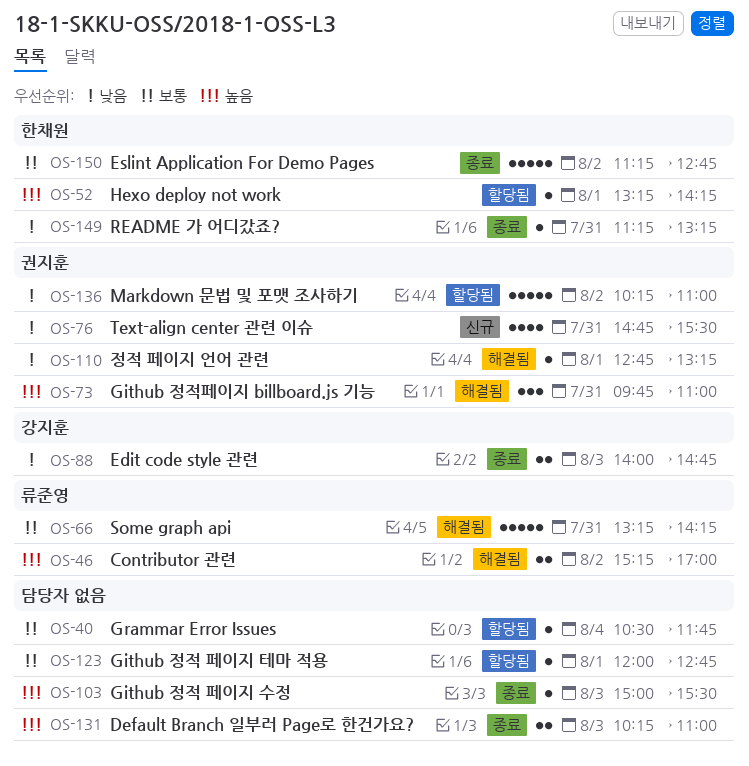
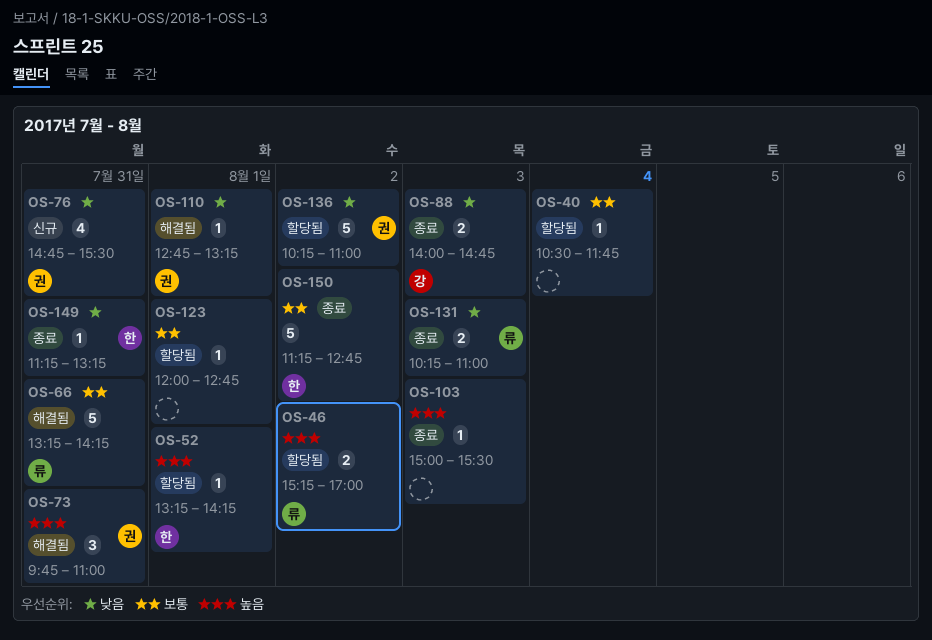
OS-46, status: 해결됨 -> 할당됨
OS-131, owner: none -> 류준영
OS-131, priority: 높음 -> 낮음

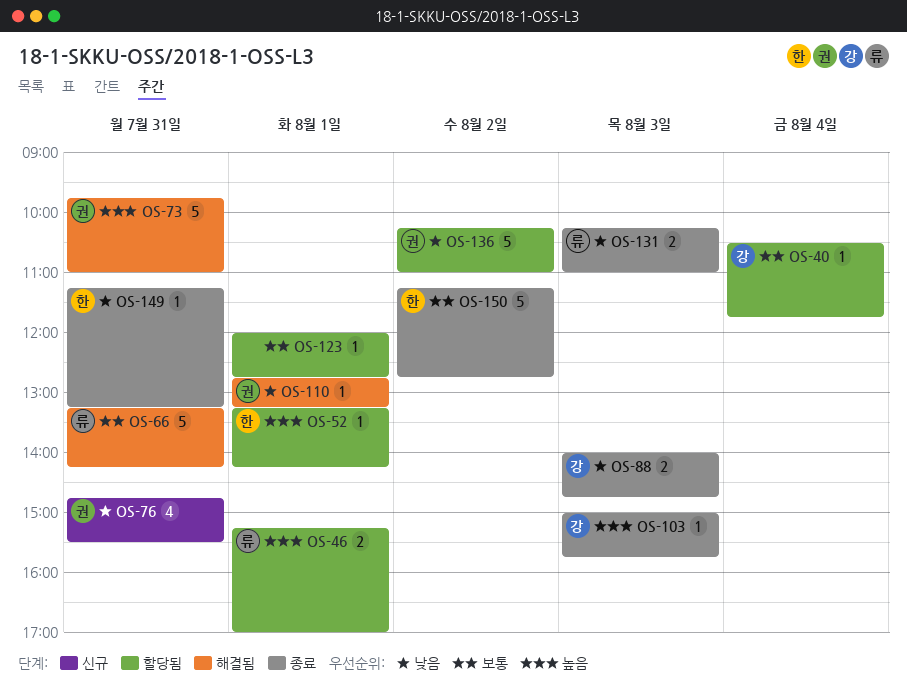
OS-40, owner: none -> 강
OS-46, day: Aug 2 -> Aug 1
OS-73, estimate: 3 -> 5
OS-103, owner: none -> 강
OS-103, ends: 15:30 -> 15:45

